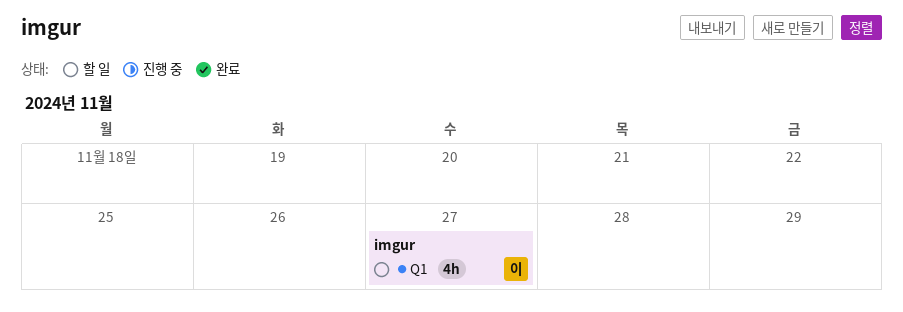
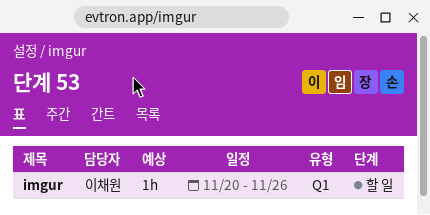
imgur, estimate: 4h -> 1h
imgur, due: Nov 27 -> Nov 26

